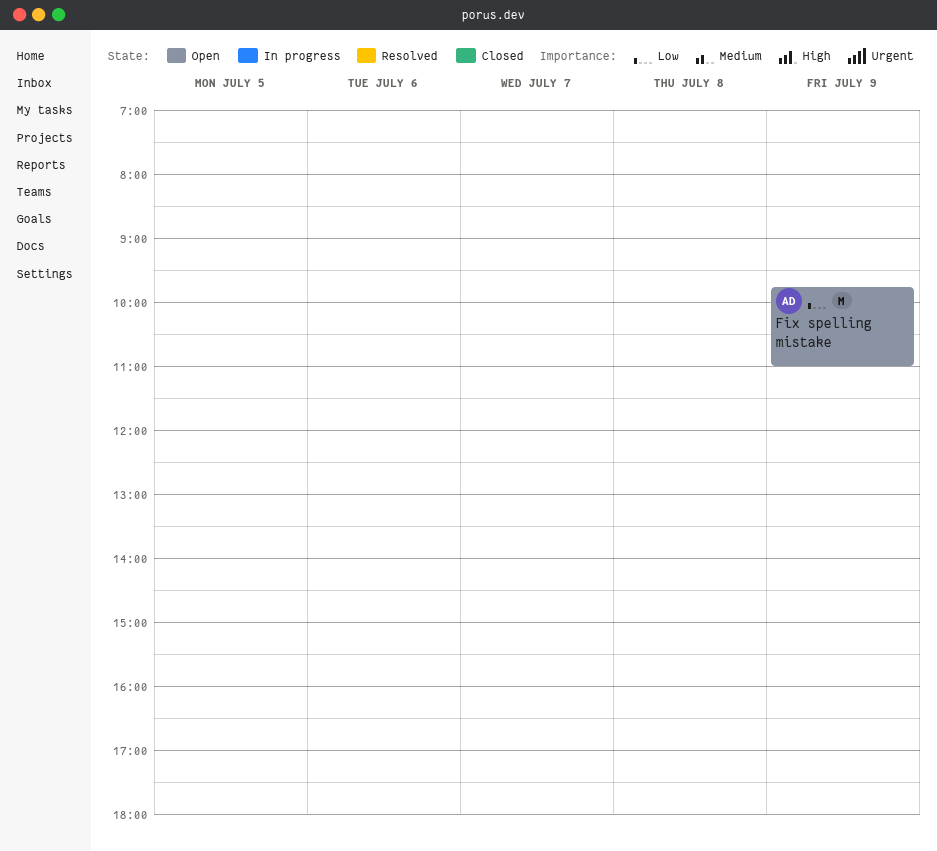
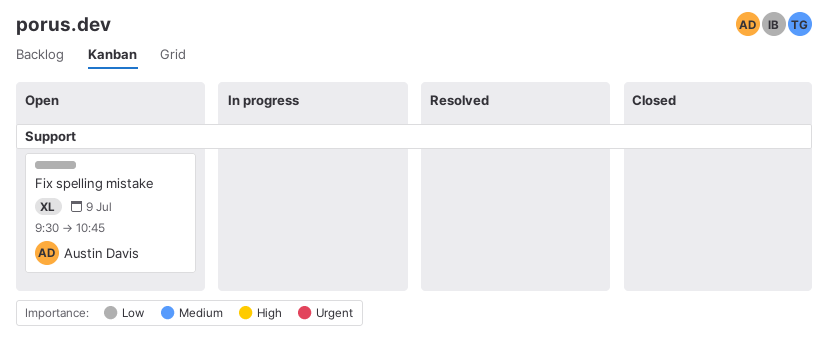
Fix spelling mistake, estimate: M -> XL
Fix spelling mistake, begins: 09:45 -> 09:30
Fix spelling mistake, ends: 11:00 -> 10:45

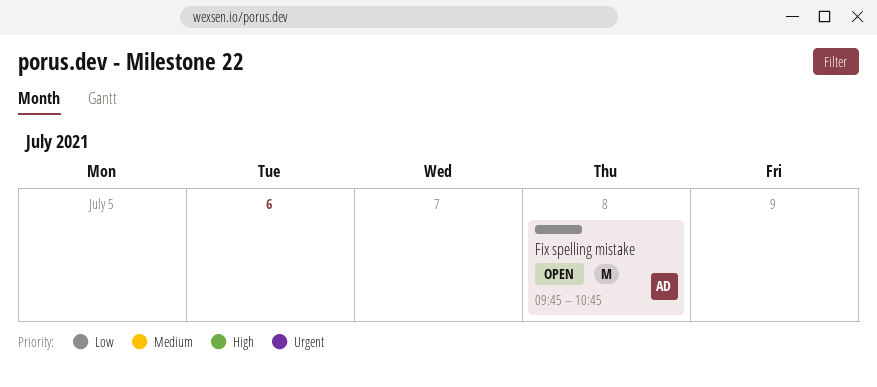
Fix spelling mistake, estimate: XL -> M
Fix spelling mistake, day: Jul 9 -> Jul 8
Fix spelling mistake, begins: 09:30 -> 09:45

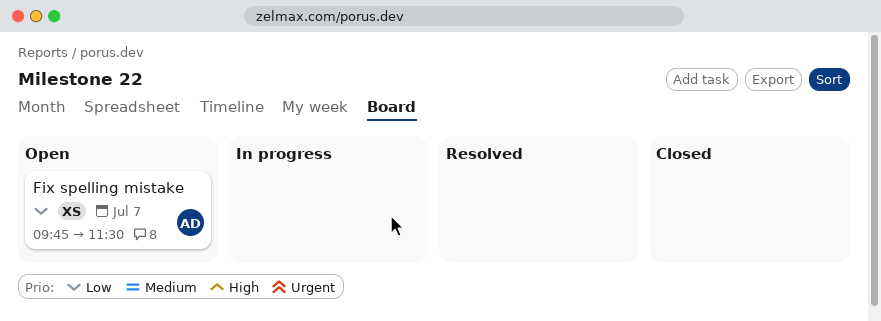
Fix spelling mistake, estimate: M -> XS
Fix spelling mistake, day: Jul 8 -> Jul 7
Fix spelling mistake, ends: 10:45 -> 11:30

